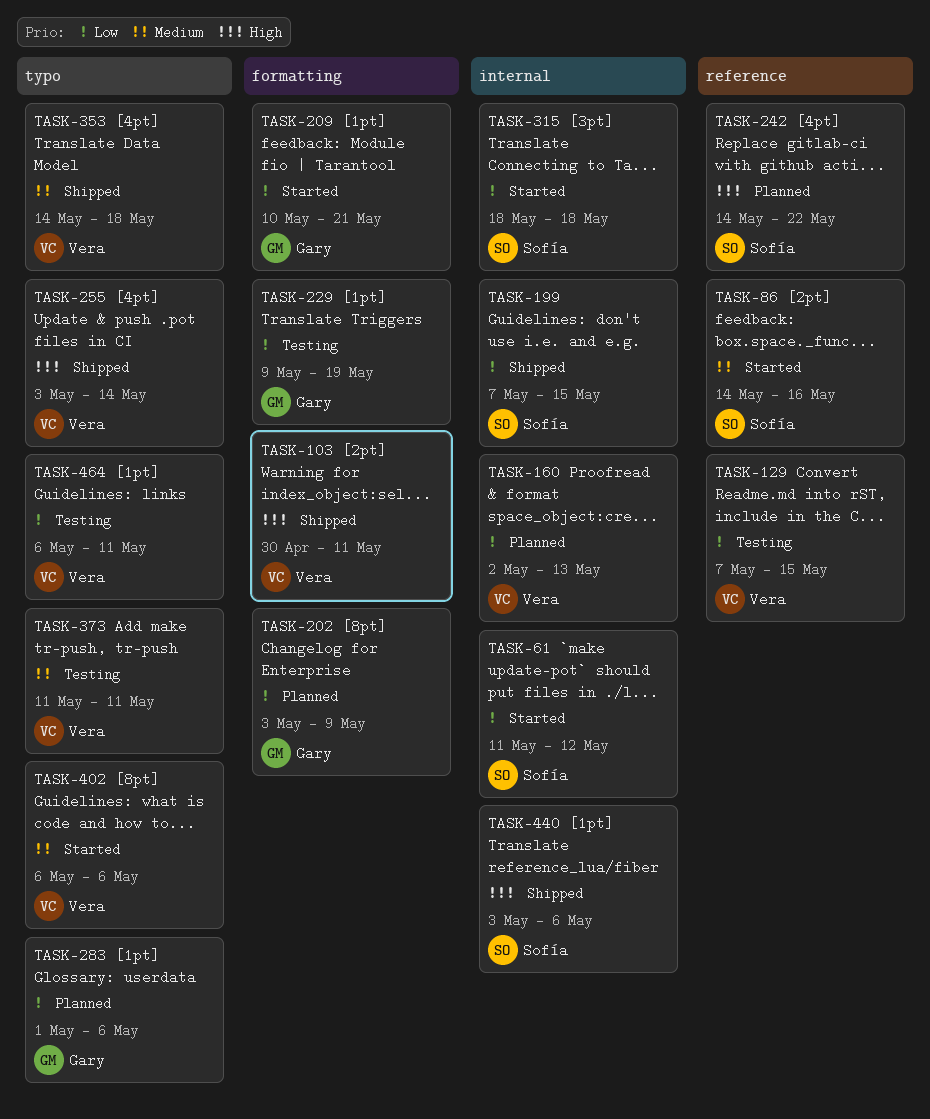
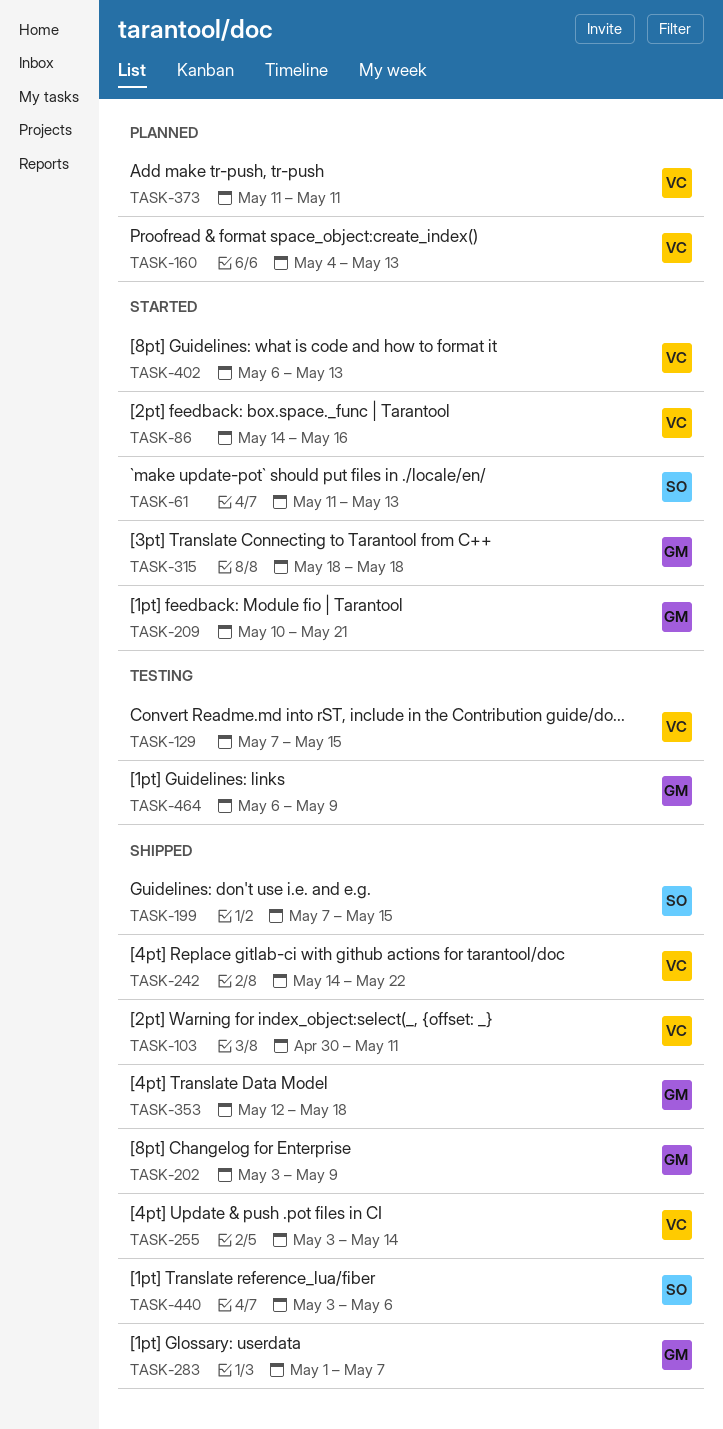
TASK-61, due: May 12 -> May 13
TASK-86, owner: Sofía -> Vera
TASK-160, start: May 2 -> May 4
TASK-202, status: Planned -> Shipped
TASK-229: present -> none
TASK-242, status: Planned -> Shipped
TASK-242, owner: Sofía -> Vera
TASK-283, status: Planned -> Shipped
TASK-283, due: May 6 -> May 7
TASK-315, owner: Sofía -> Gary
TASK-353, owner: Vera -> Gary
TASK-353, start: May 14 -> May 12
TASK-373, status: Testing -> Planned
TASK-402, due: May 6 -> May 13
TASK-464, owner: Vera -> Gary
TASK-464, due: May 11 -> May 9

